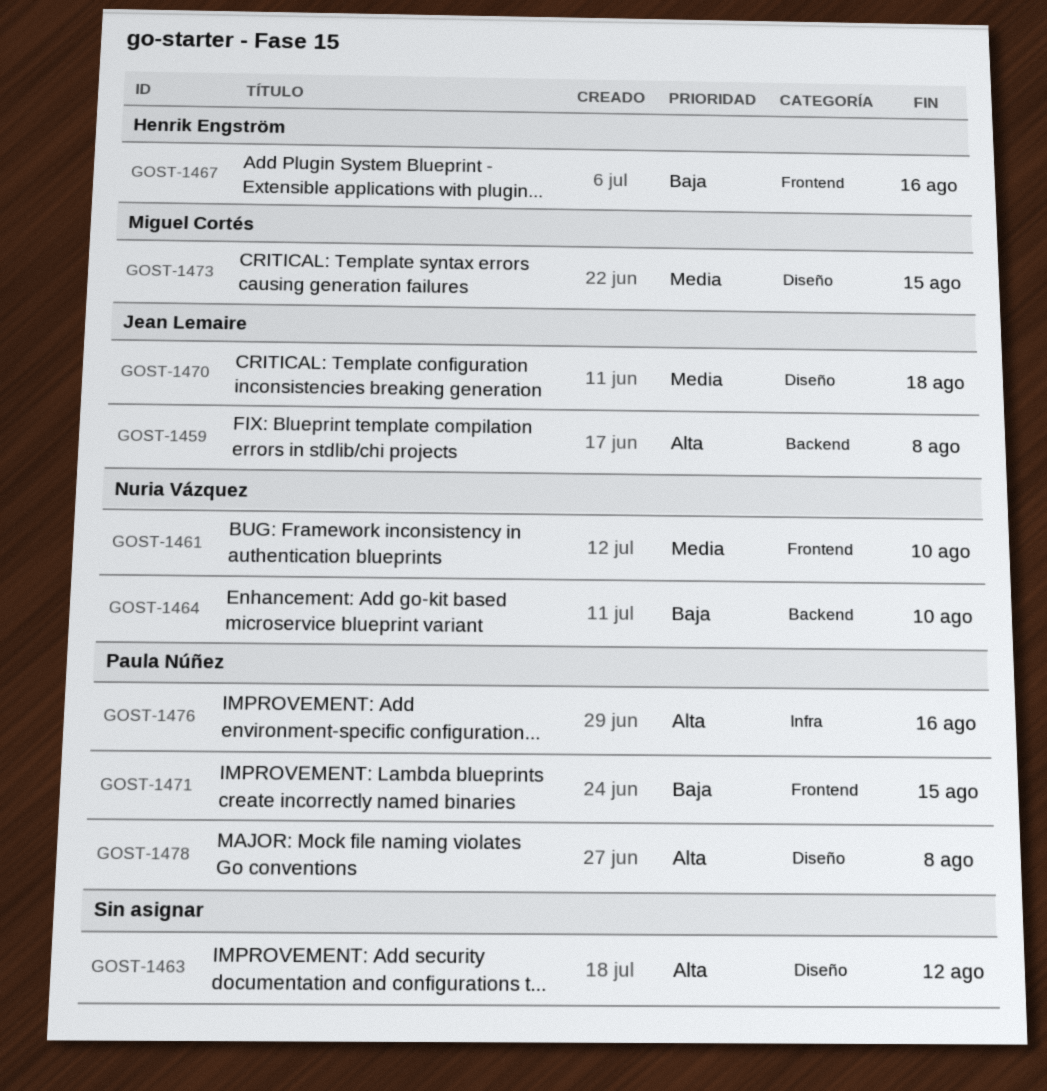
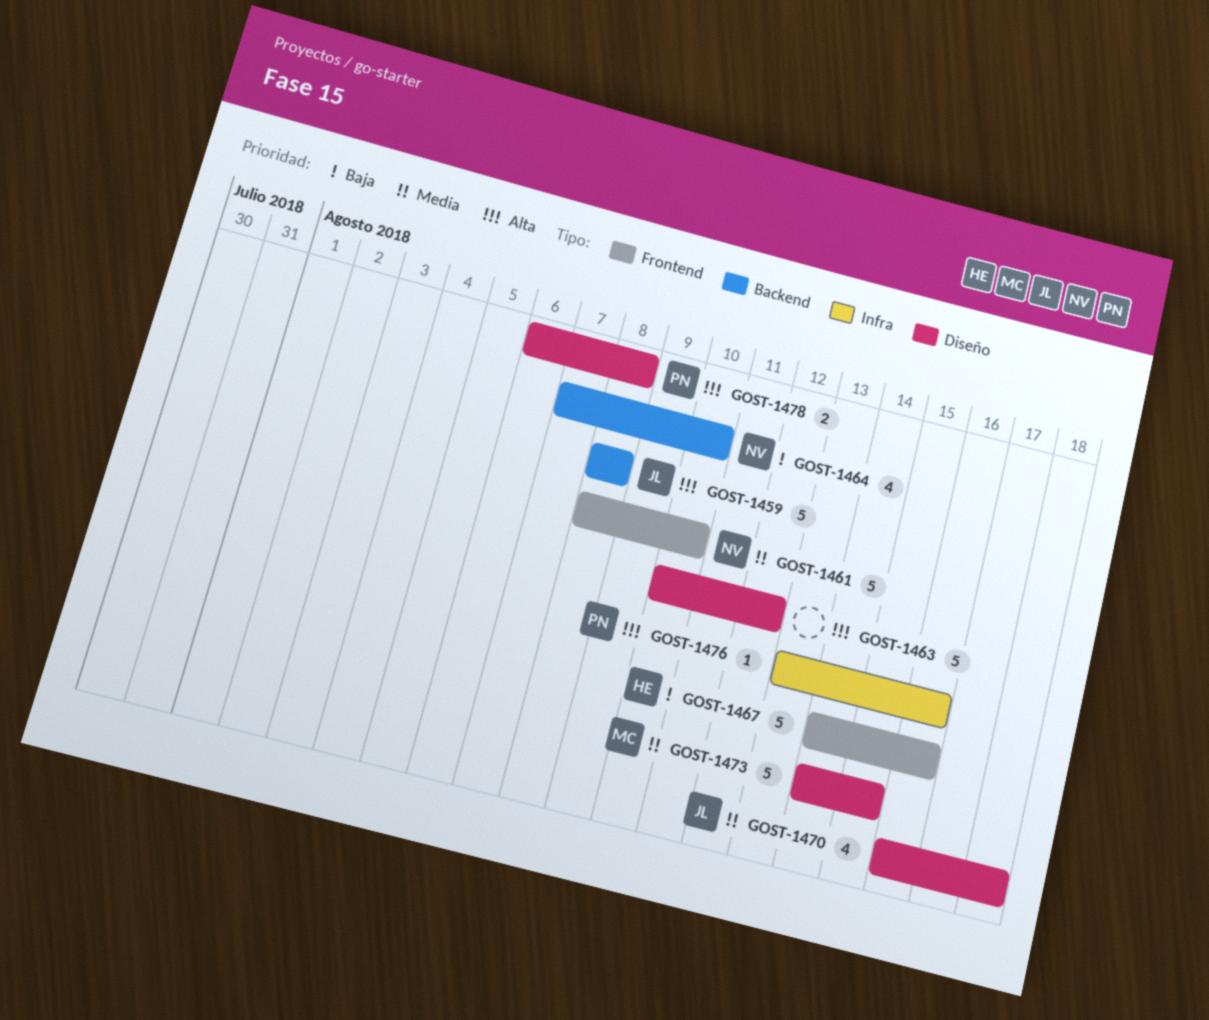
GOST-1471: present -> none

